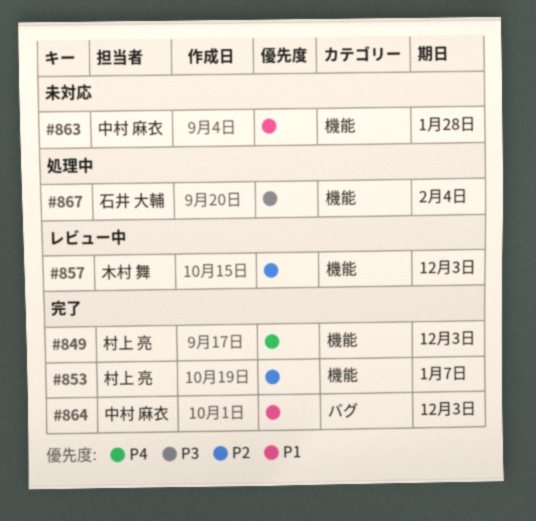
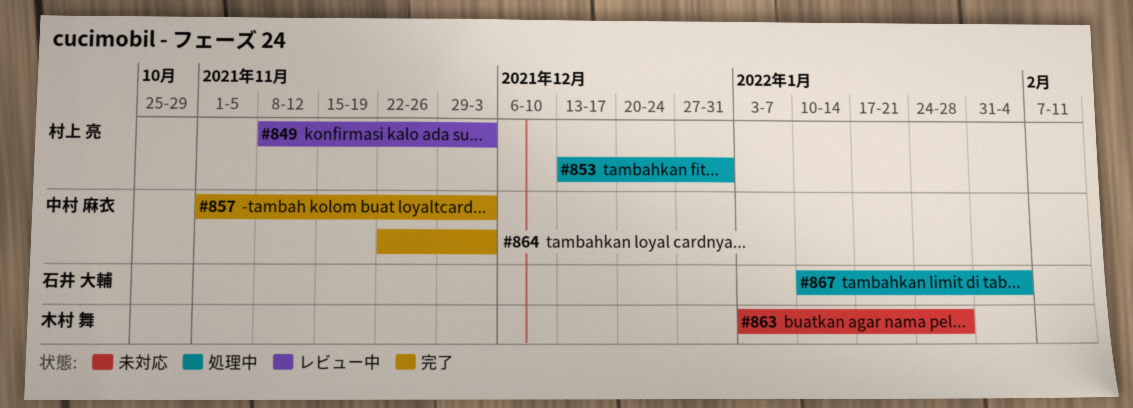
#849, status: 完了 -> レビュー中
#853, status: 完了 -> 処理中
#853, due: Jan 7 -> Dec 31
#857, status: レビュー中 -> 完了
#857, owner: 木村 舞 -> 中村 麻衣
#863, owner: 中村 麻衣 -> 木村 舞

